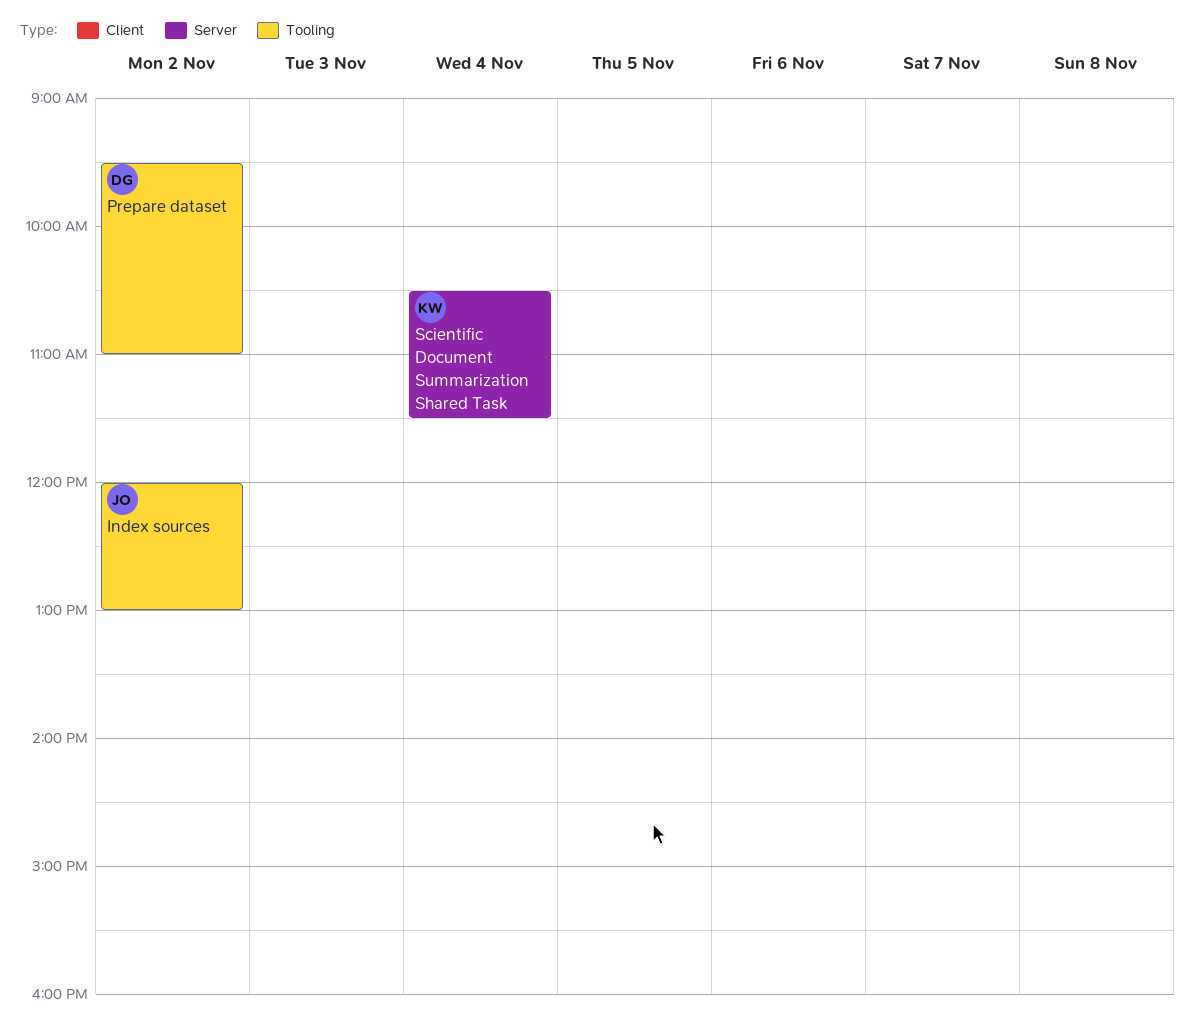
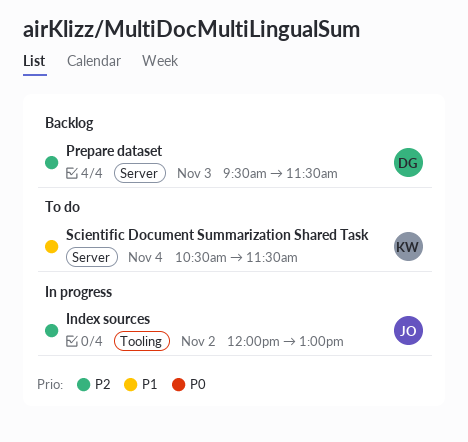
Prepare dataset, label: Tooling -> Server
Prepare dataset, day: Nov 2 -> Nov 3
Prepare dataset, ends: 11:00 -> 11:30

